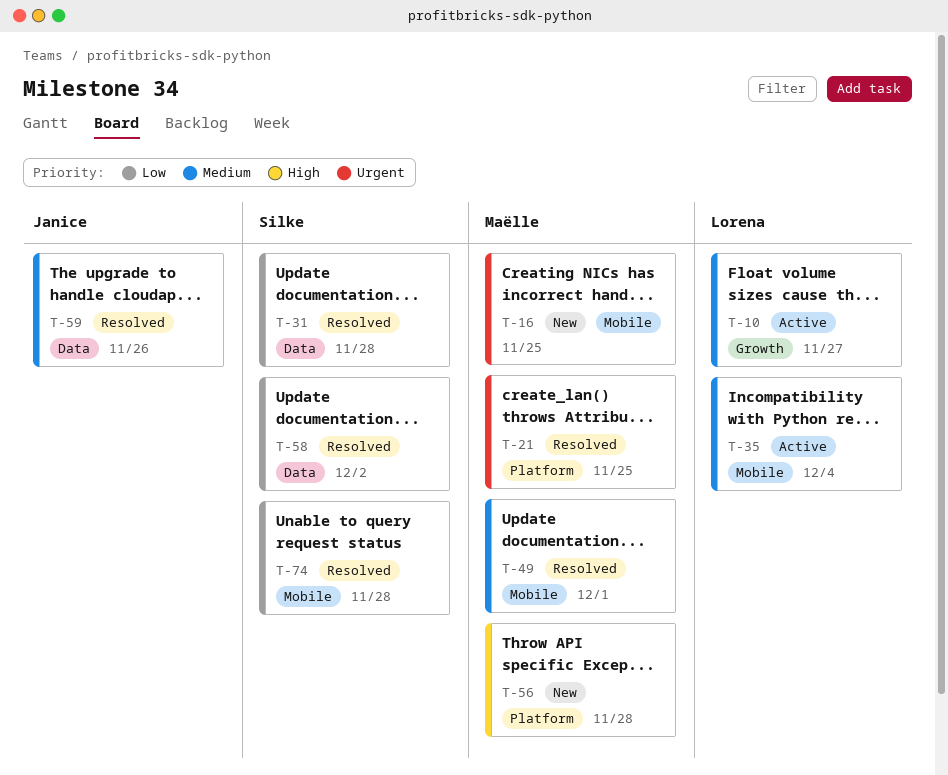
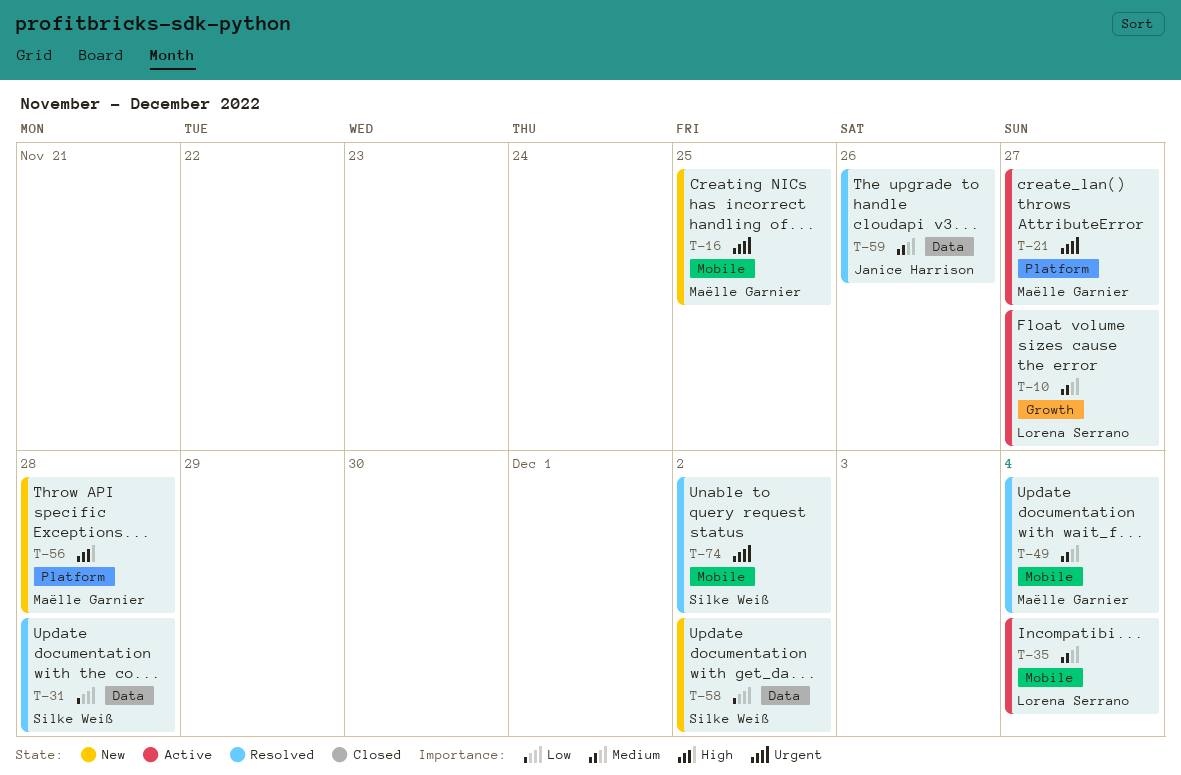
T-21, status: Resolved -> Active
T-21, due: Nov 25 -> Nov 27
T-49, due: Dec 1 -> Dec 4
T-58, status: Resolved -> New
T-74, priority: Low -> Urgent
T-74, due: Nov 28 -> Dec 2

